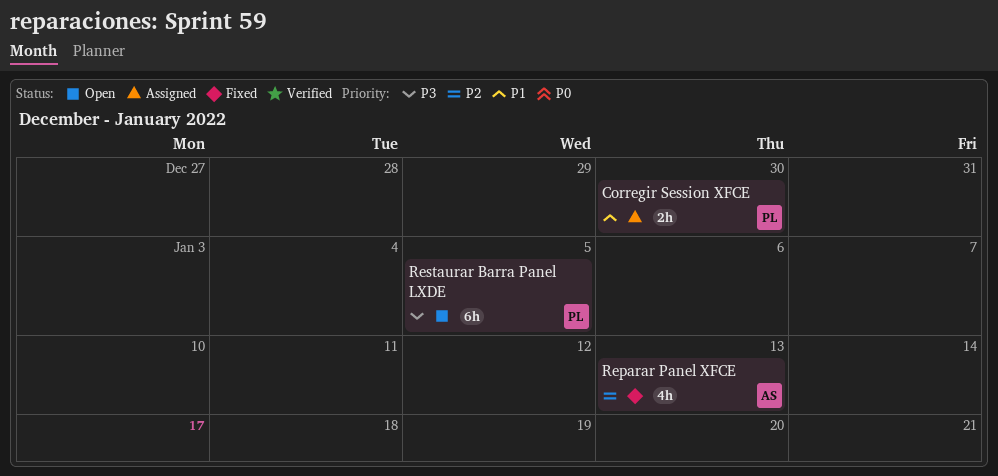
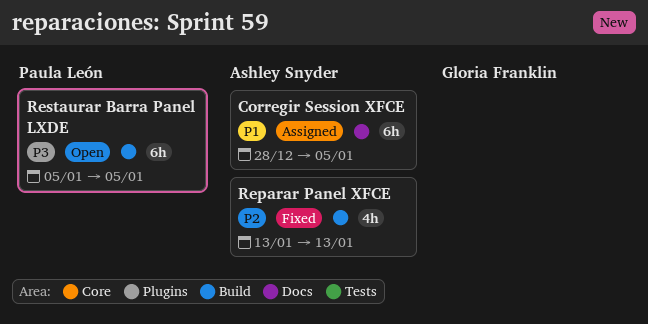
Corregir Session XFCE, owner: Paula León -> Ashley Snyder
Corregir Session XFCE, estimate: 2h -> 6h
Corregir Session XFCE, due: Dec 30 -> Jan 5

